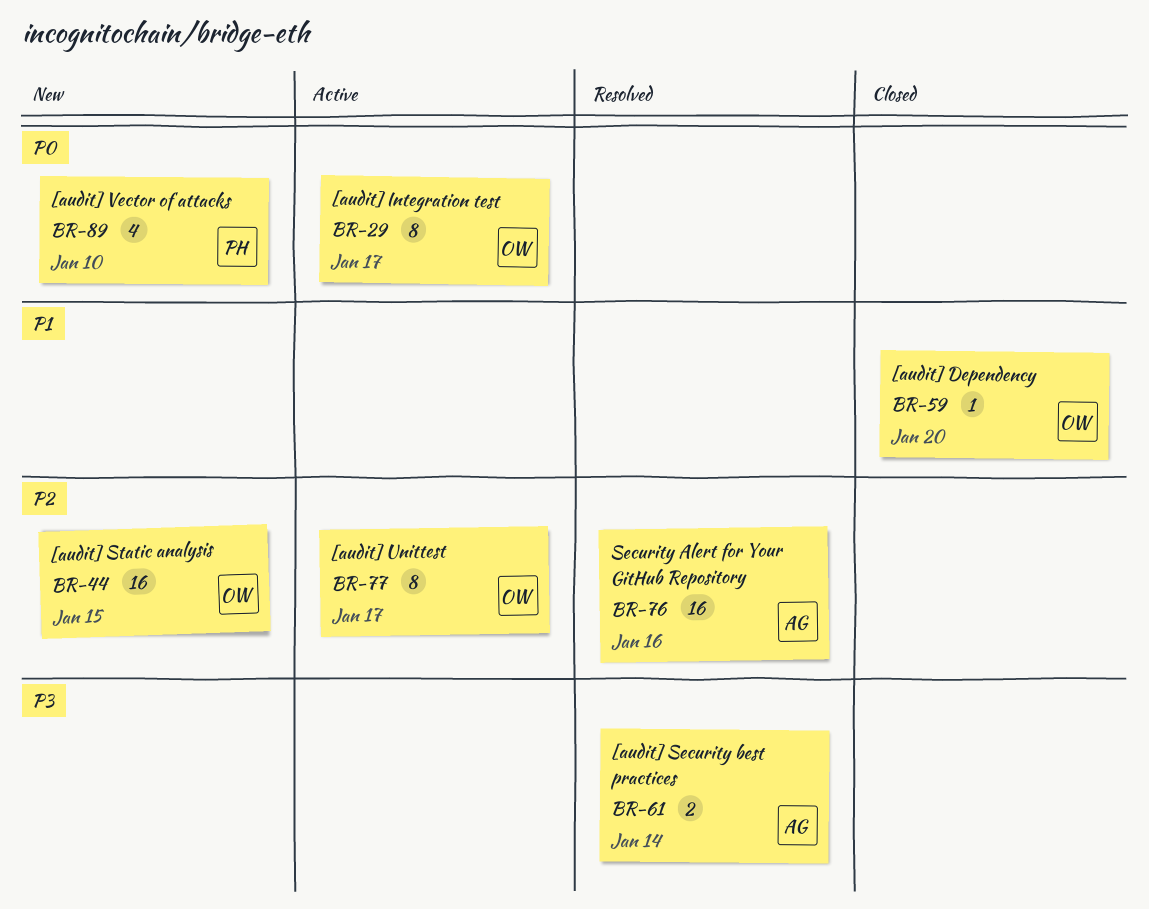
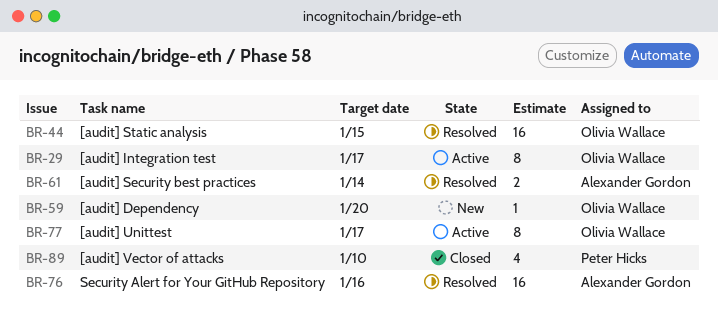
BR-44, status: New -> Resolved
BR-59, status: Closed -> New
BR-89, status: New -> Closed

